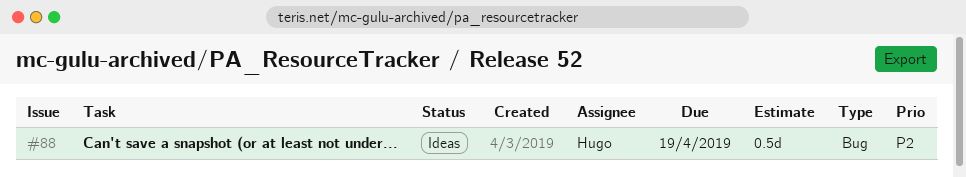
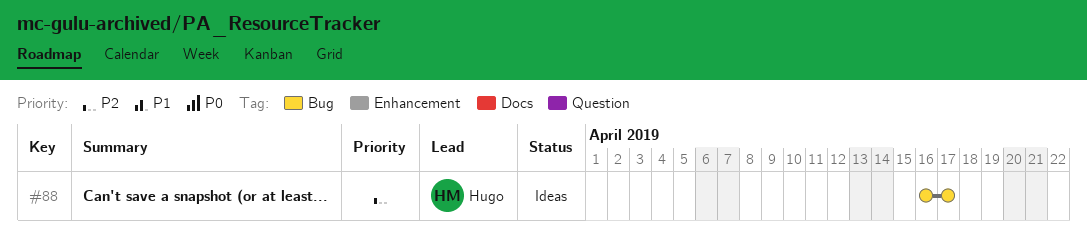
#88, due: Apr 19 -> Apr 17

